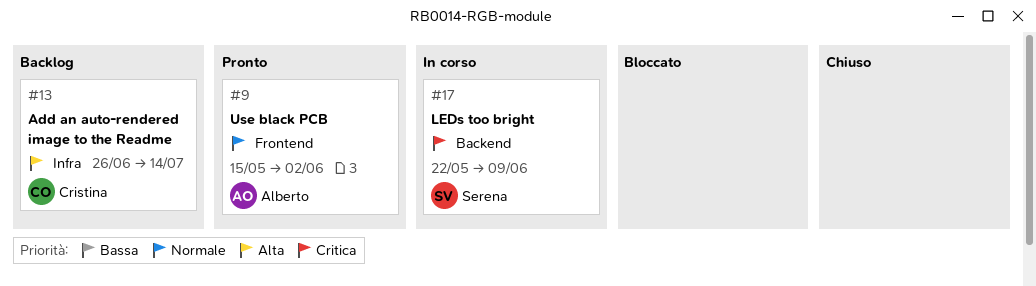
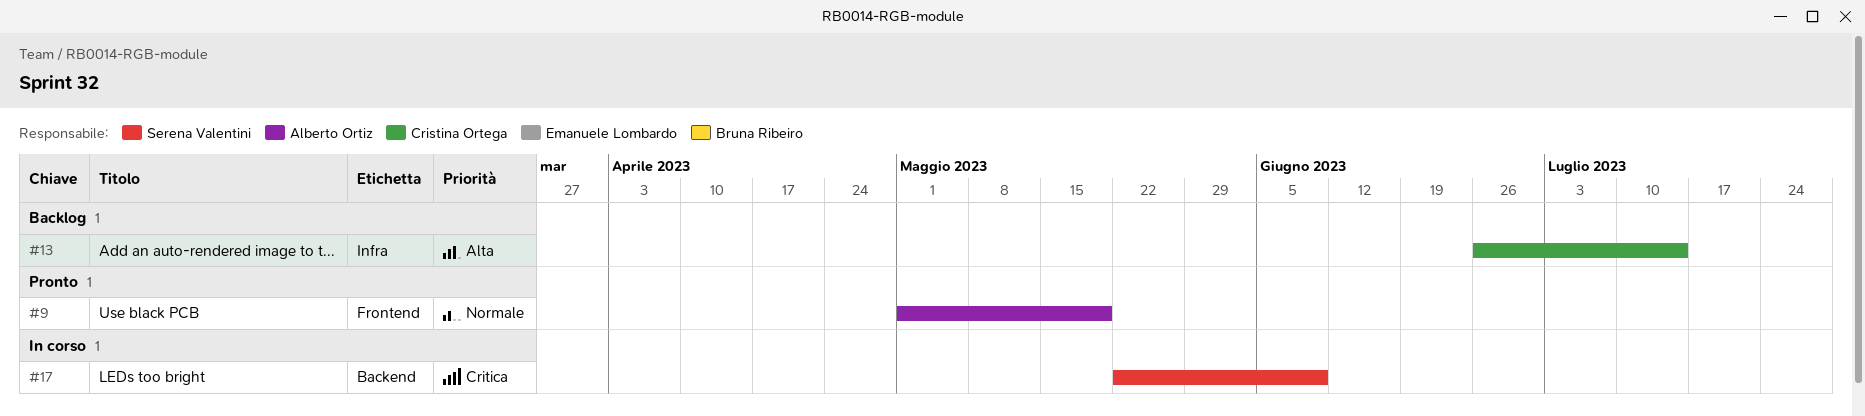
#9, start: May 15 -> May 1
#9, due: Jun 2 -> May 19

